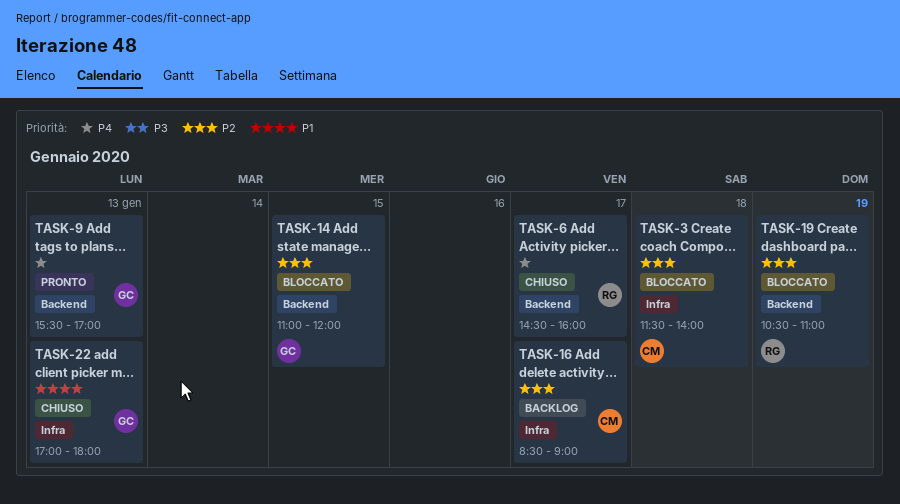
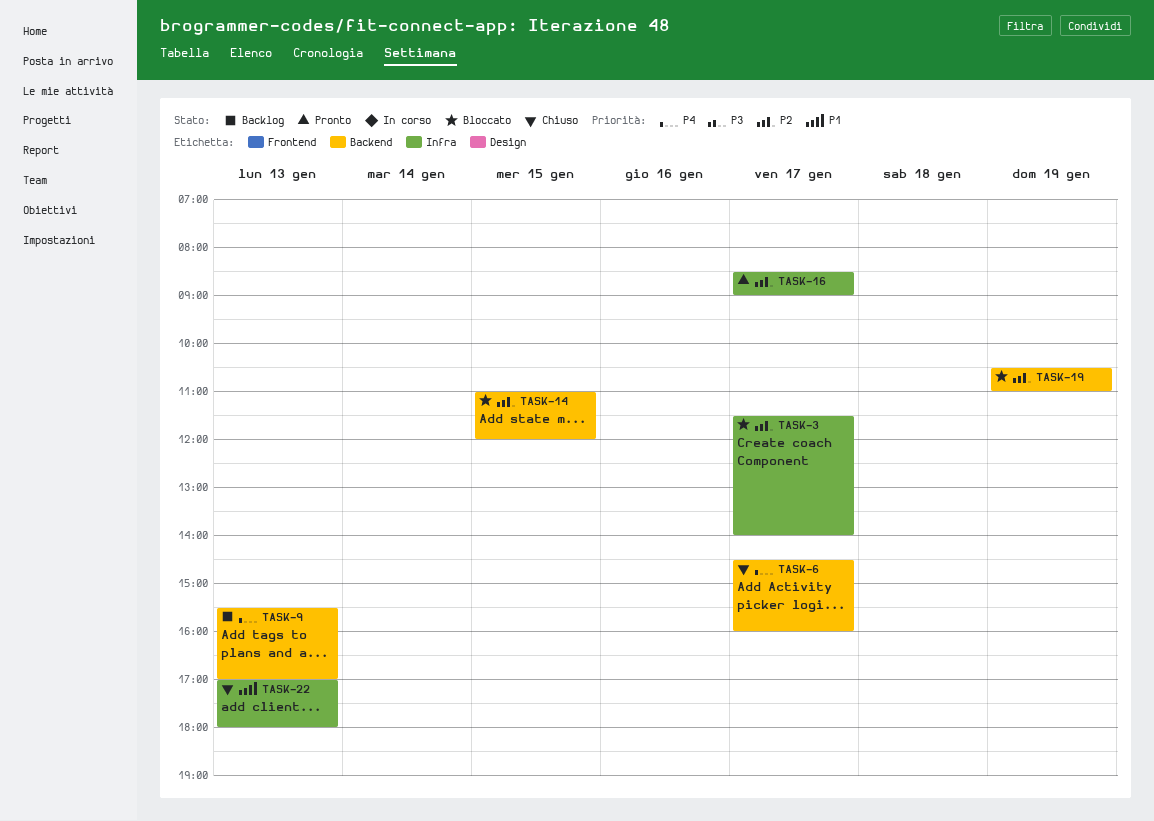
TASK-3, day: Jan 18 -> Jan 17
TASK-9, status: Pronto -> Backlog
TASK-16, status: Backlog -> Pronto

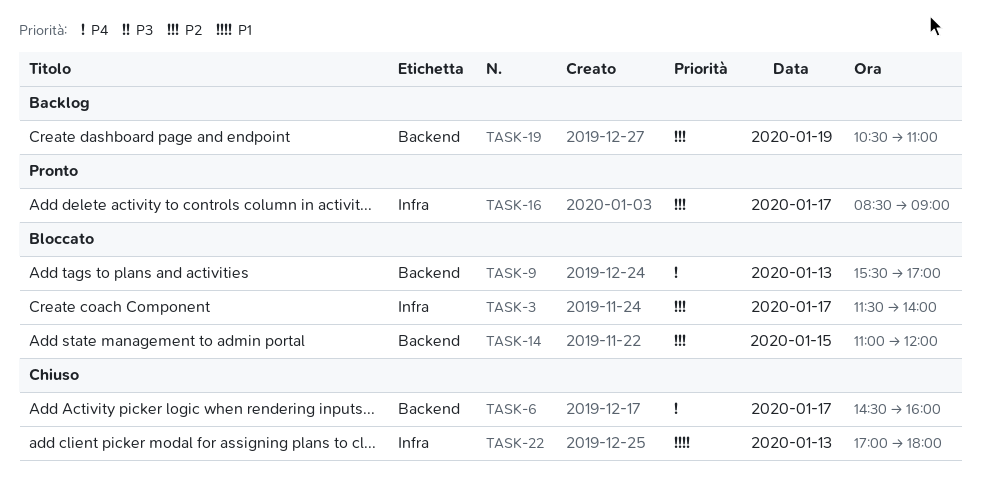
TASK-9, status: Backlog -> Bloccato
TASK-19, status: Bloccato -> Backlog

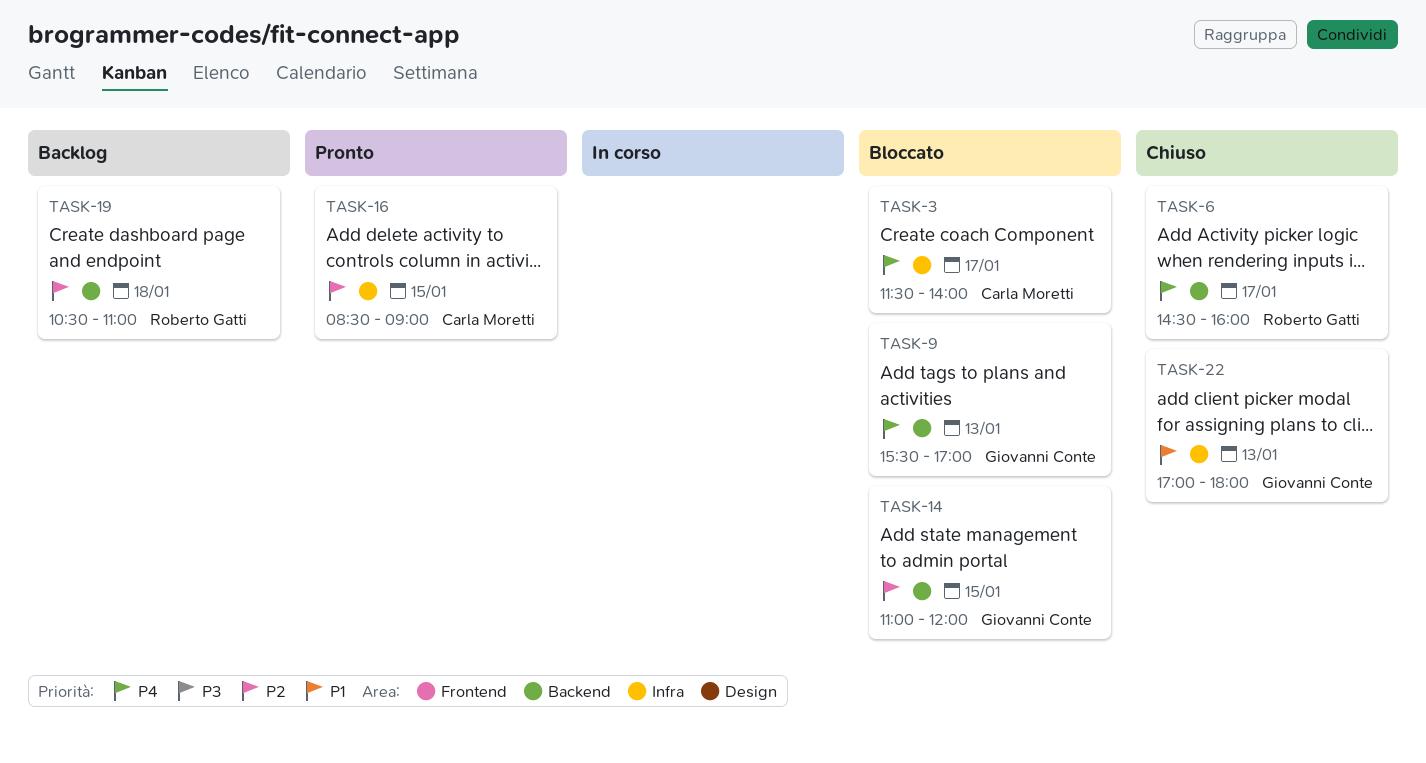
TASK-3, priority: P2 -> P4
TASK-16, day: Jan 17 -> Jan 15
TASK-19, day: Jan 19 -> Jan 18

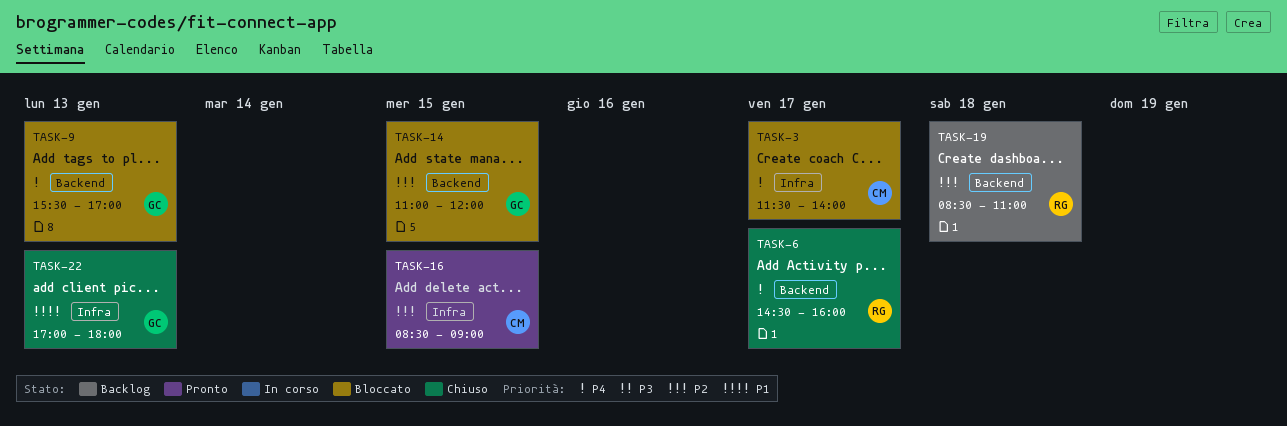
TASK-19, begins: 10:30 -> 08:30

